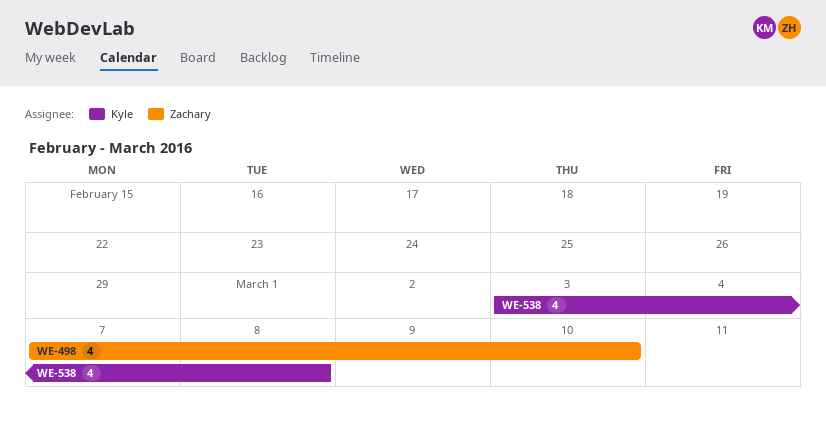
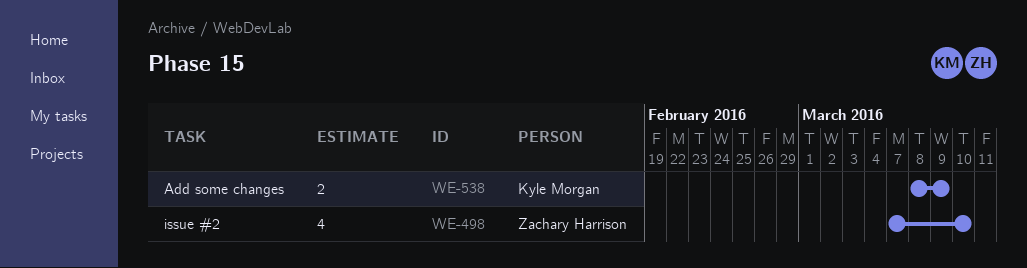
WE-538, estimate: 4 -> 2
WE-538, start: Mar 3 -> Mar 8
WE-538, due: Mar 8 -> Mar 9

